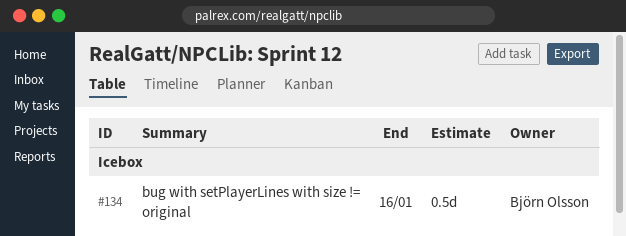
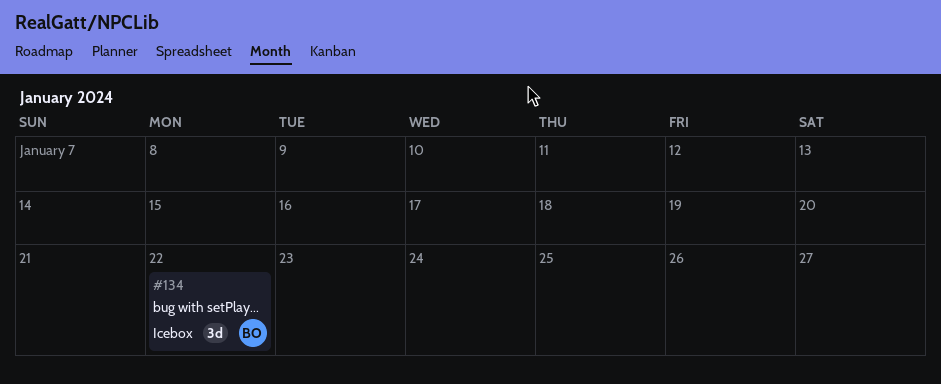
#134, estimate: 0.5d -> 3d
#134, due: Jan 16 -> Jan 22

